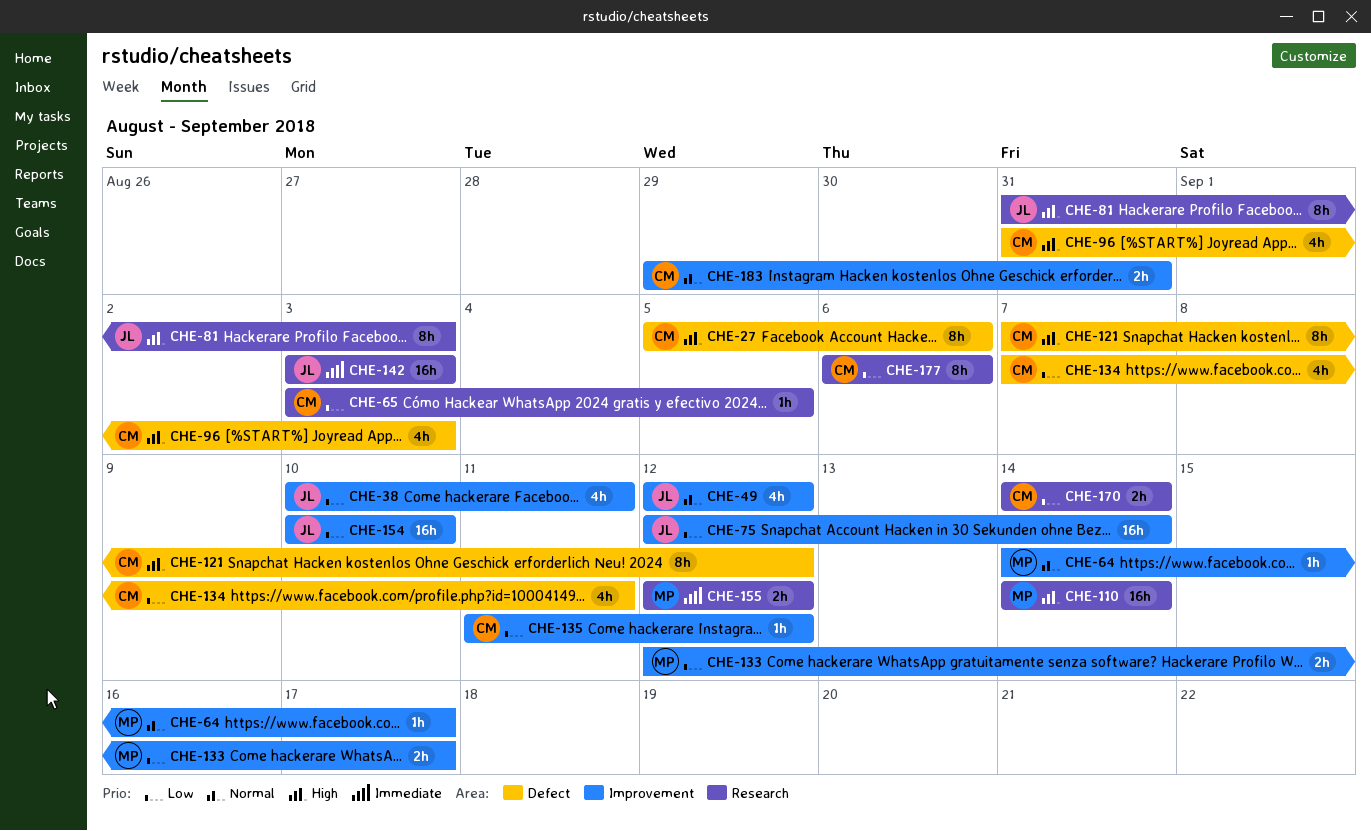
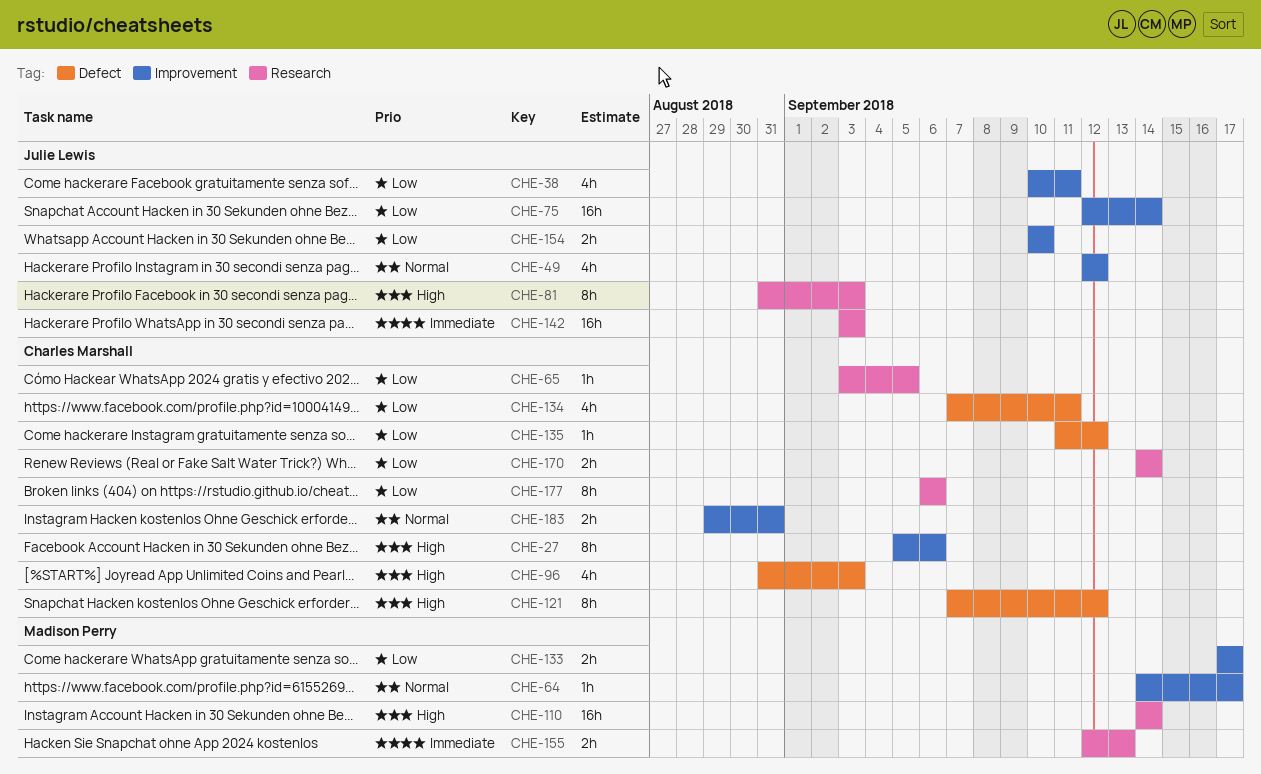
CHE-27, label: Defect -> Improvement
CHE-133, start: Sep 12 -> Sep 17
CHE-135, label: Improvement -> Defect
CHE-154, estimate: 16h -> 2h
CHE-155, due: Sep 12 -> Sep 13

